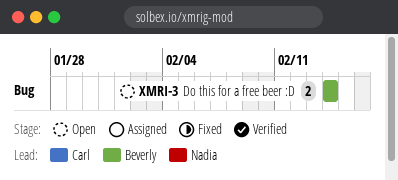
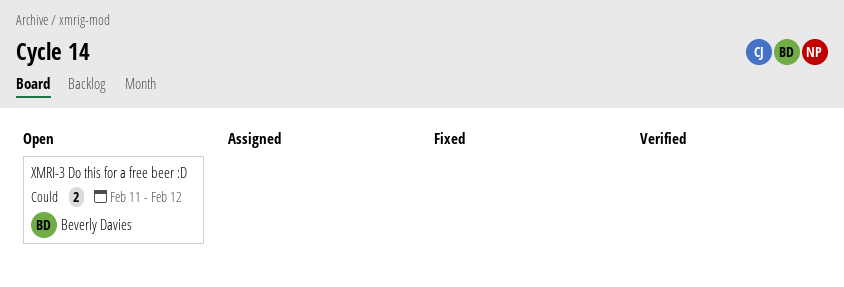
XMRI-3, start: Feb 14 -> Feb 11
XMRI-3, due: Feb 14 -> Feb 12

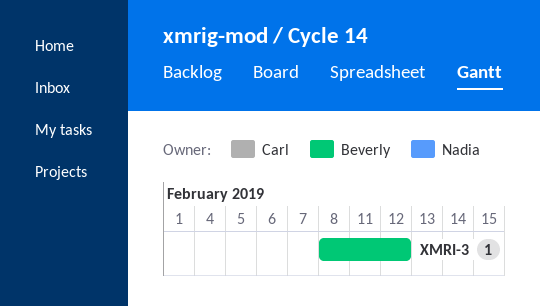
XMRI-3, estimate: 2 -> 1
XMRI-3, start: Feb 11 -> Feb 8

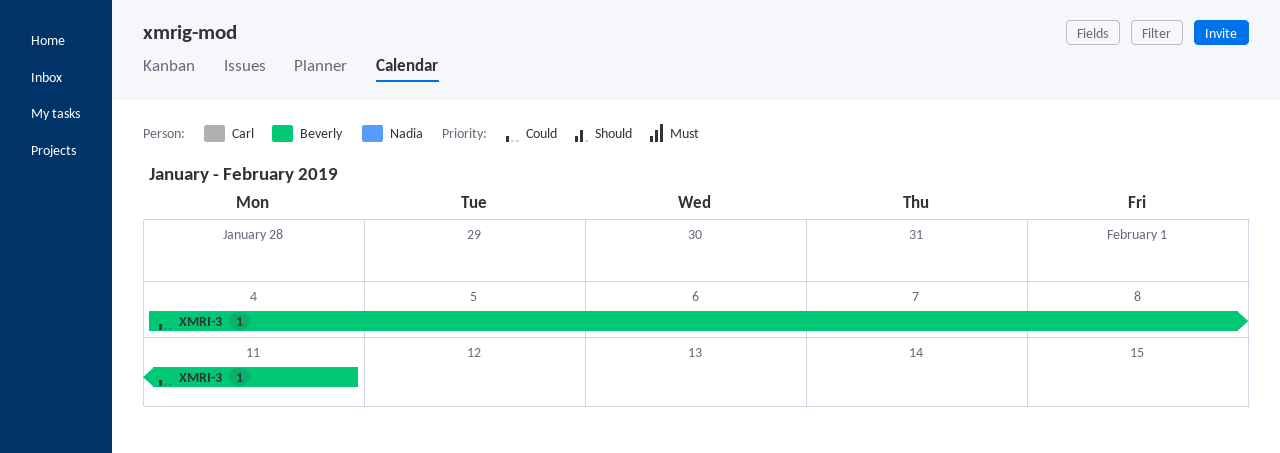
XMRI-3, start: Feb 8 -> Feb 4
XMRI-3, due: Feb 12 -> Feb 11

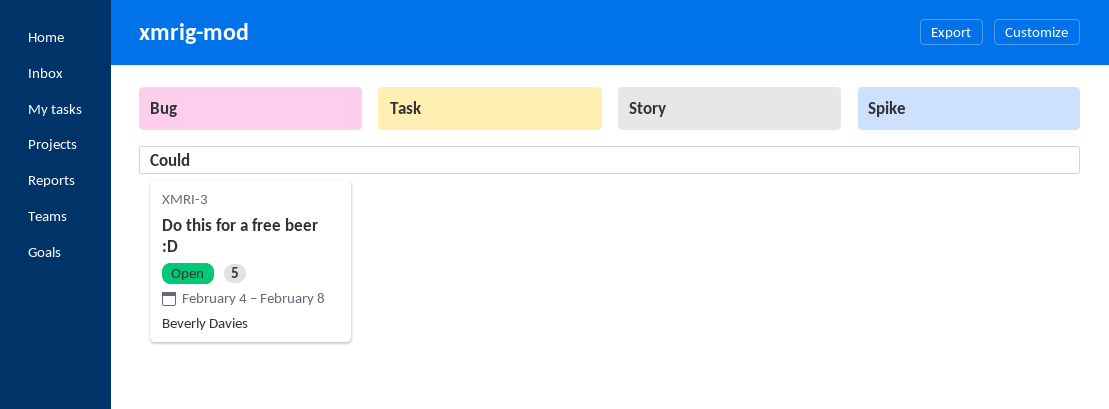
XMRI-3, estimate: 1 -> 5
XMRI-3, due: Feb 11 -> Feb 8

